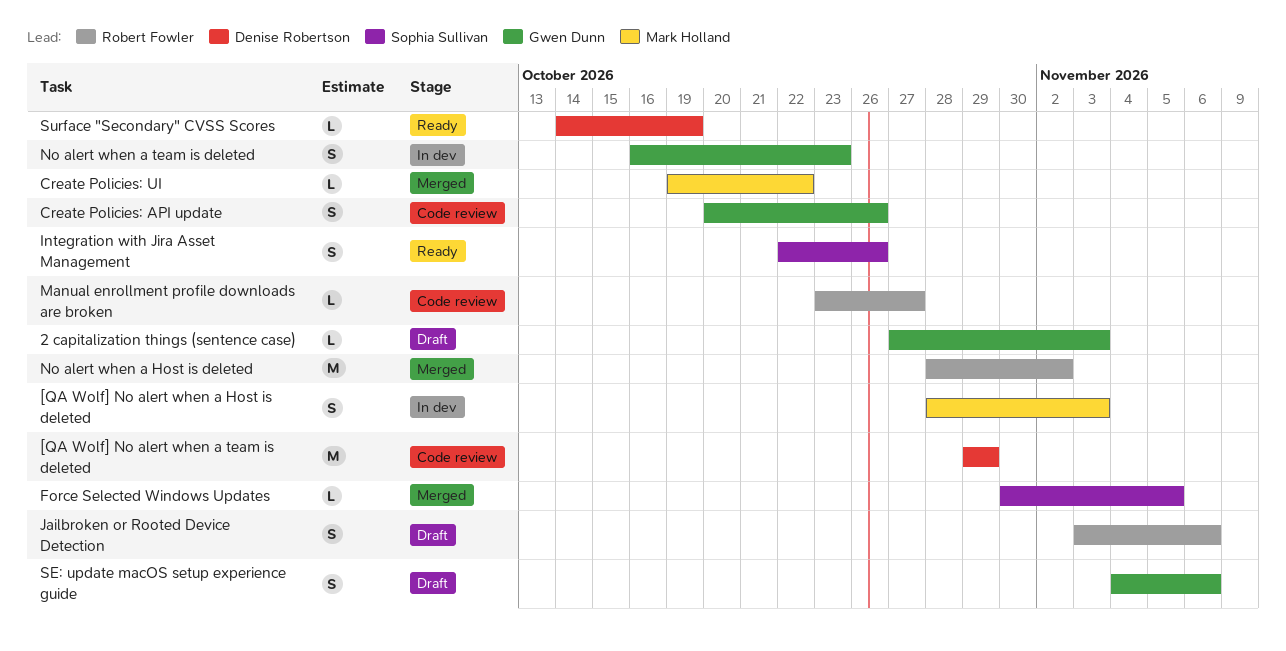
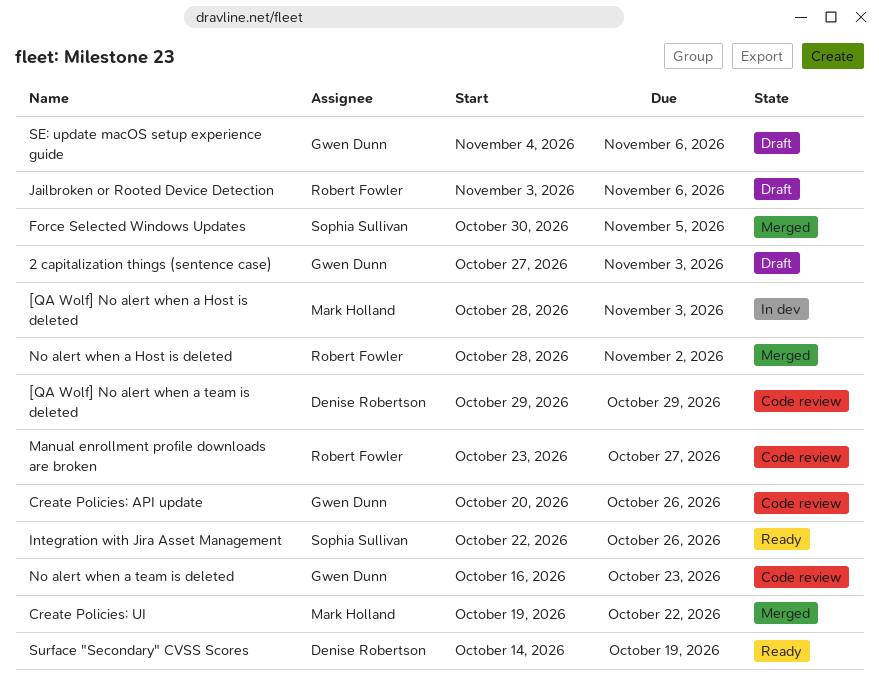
No alert when a team is deleted, status: In dev -> Code review

